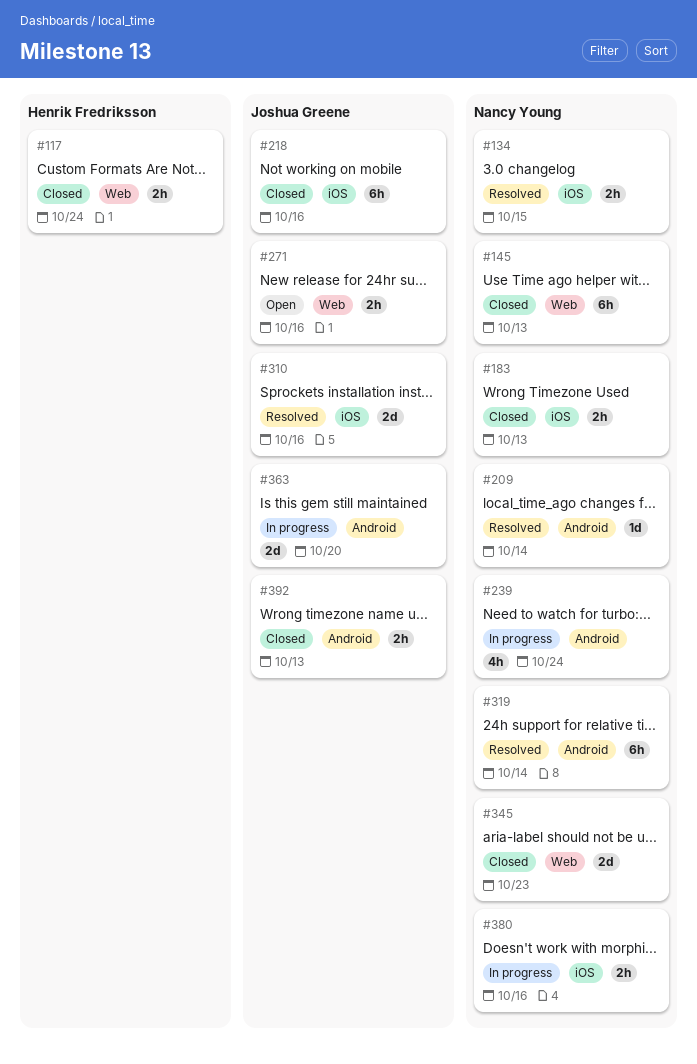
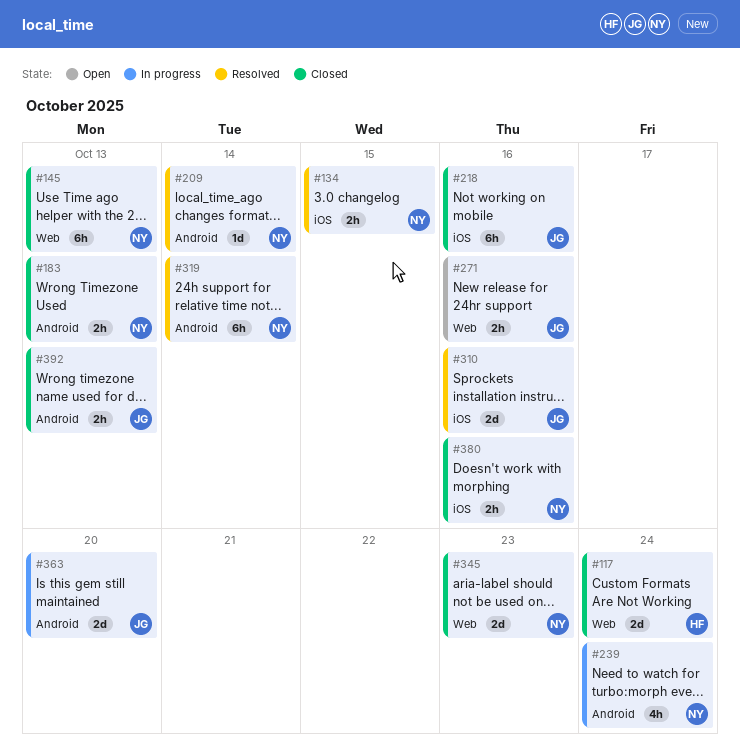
#117, estimate: 2h -> 2d
#183, label: iOS -> Android
#380, status: In progress -> Closed

